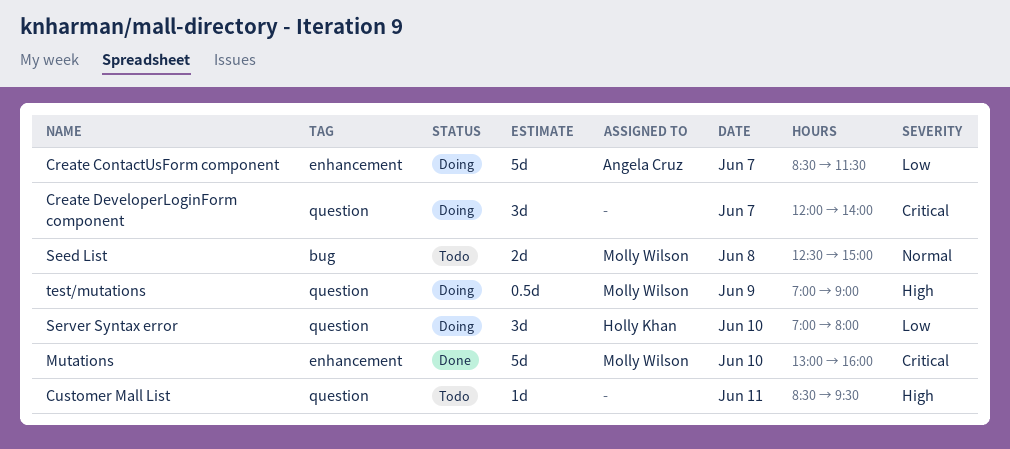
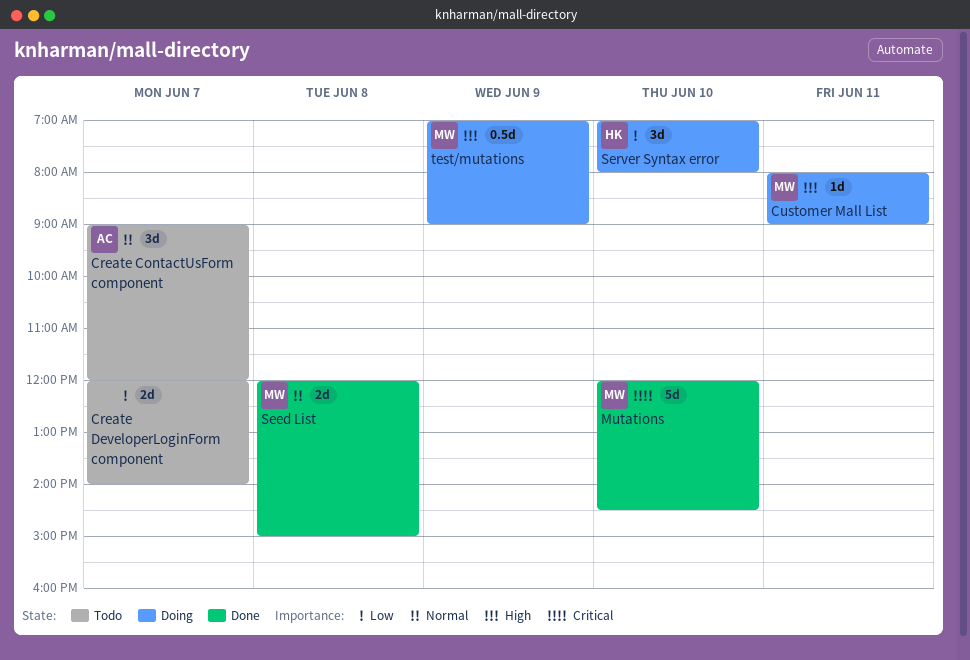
Create ContactUsForm component, status: Doing -> Todo
Create ContactUsForm component, priority: Low -> Normal
Create ContactUsForm component, estimate: 5d -> 3d
Create ContactUsForm component, begins: 08:30 -> 09:00
Create ContactUsForm component, ends: 11:30 -> 12:00
Create DeveloperLoginForm component, status: Doing -> Todo
Create DeveloperLoginForm component, priority: Critical -> Low
Create DeveloperLoginForm component, estimate: 3d -> 2d
Customer Mall List, status: Todo -> Doing
Customer Mall List, owner: none -> Molly Wilson
Customer Mall List, begins: 08:30 -> 08:00
Customer Mall List, ends: 09:30 -> 09:00
Mutations, begins: 13:00 -> 12:00
Mutations, ends: 16:00 -> 14:30
Seed List, status: Todo -> Done
Seed List, begins: 12:30 -> 12:00

